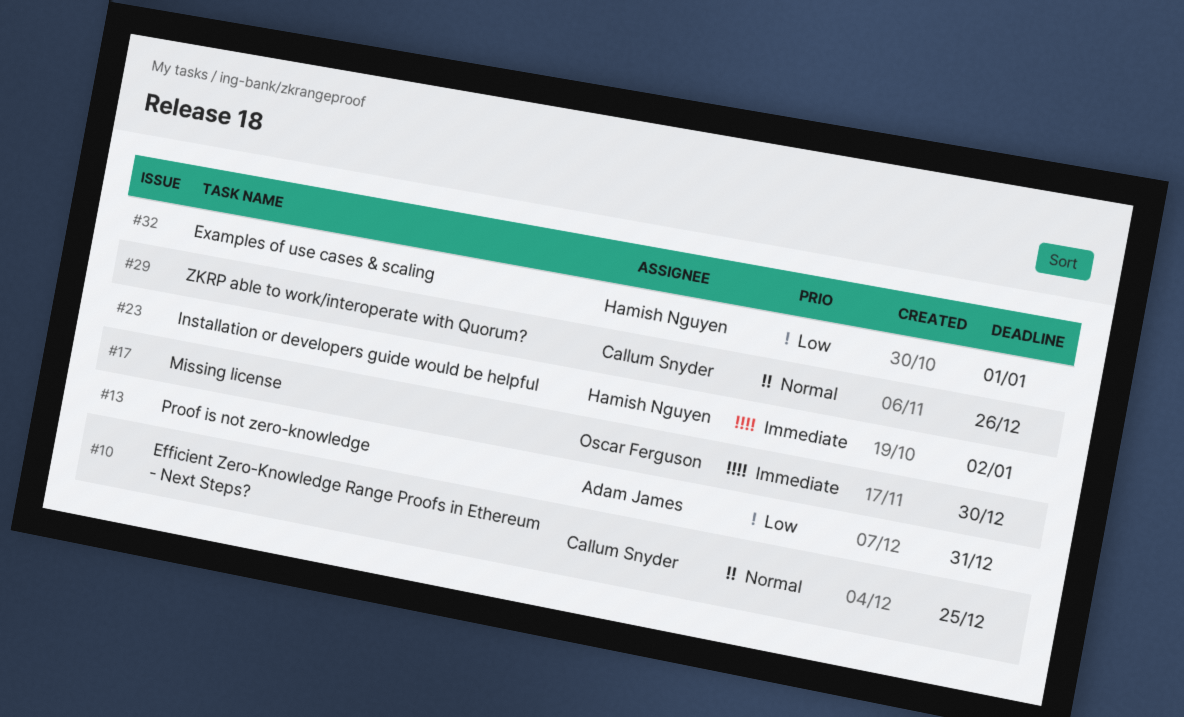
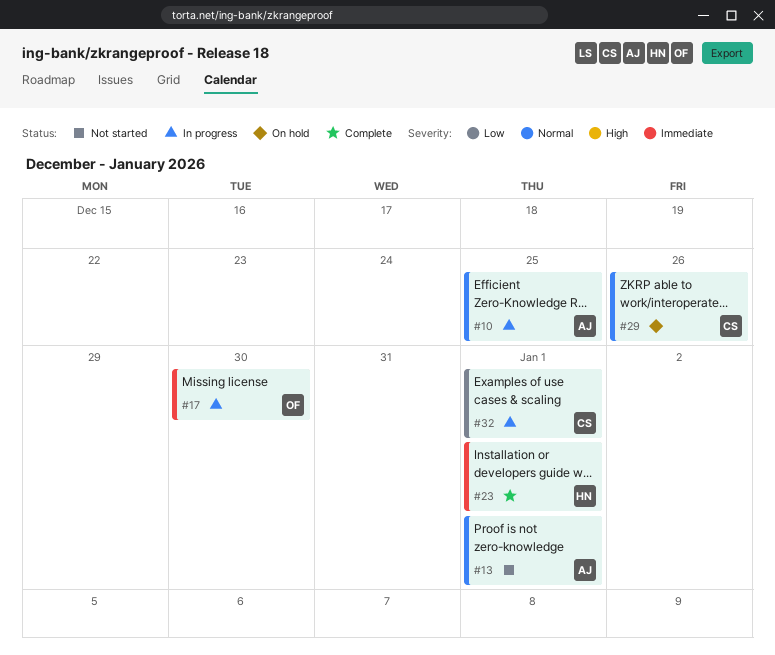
#10, owner: Callum Snyder -> Adam James
#13, priority: Low -> Normal
#13, due: Dec 31 -> Jan 1
#23, due: Jan 2 -> Jan 1
#32, owner: Hamish Nguyen -> Callum Snyder

